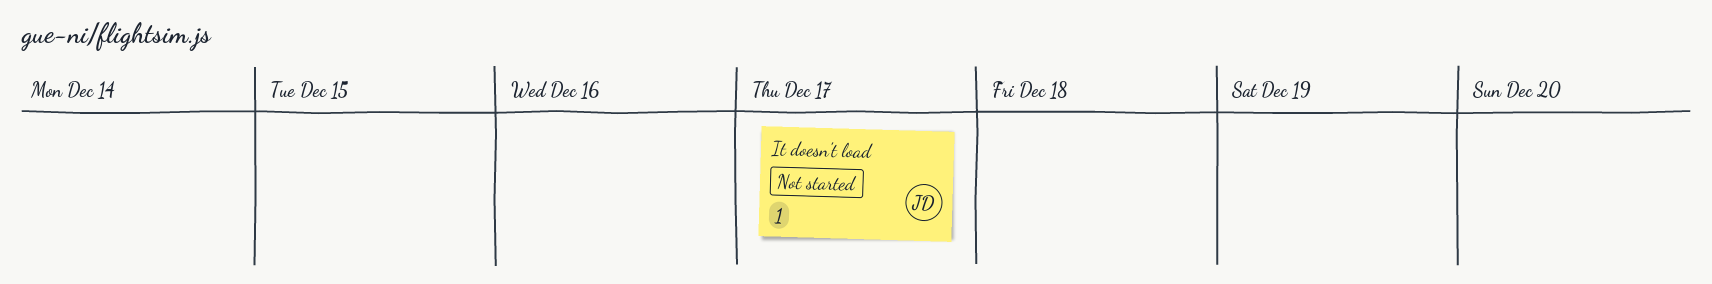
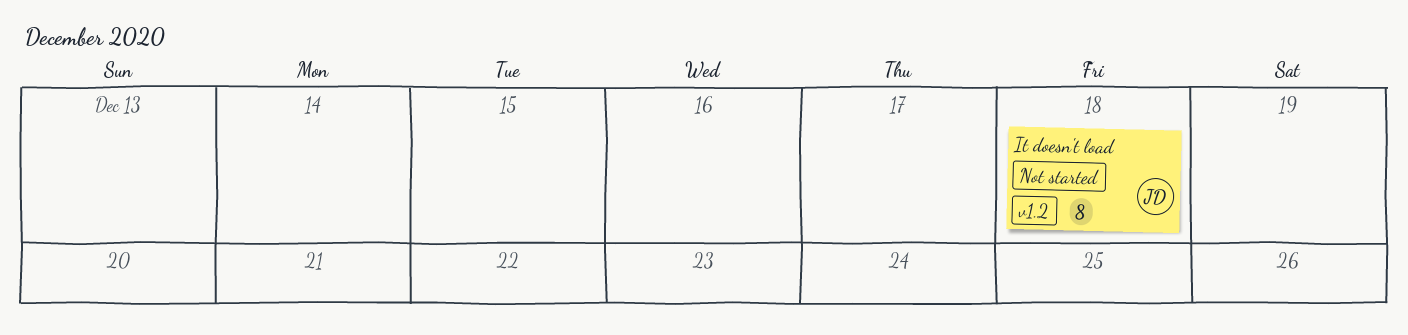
It doesn't load, estimate: 1 -> 8
It doesn't load, due: Dec 17 -> Dec 18

